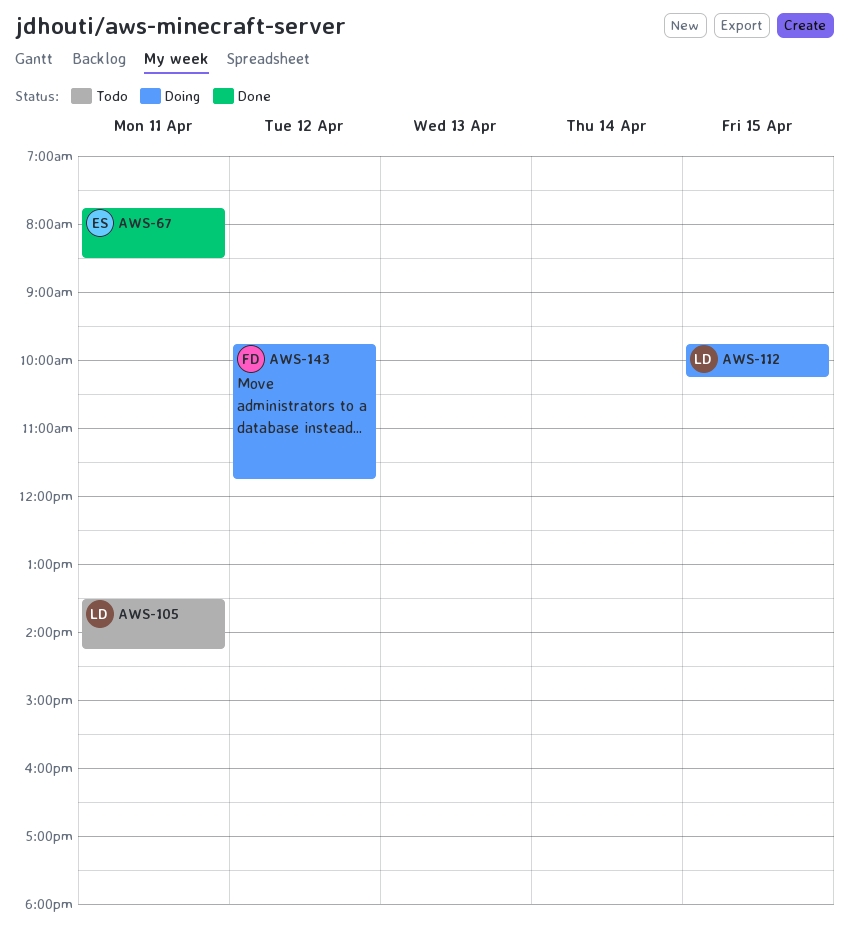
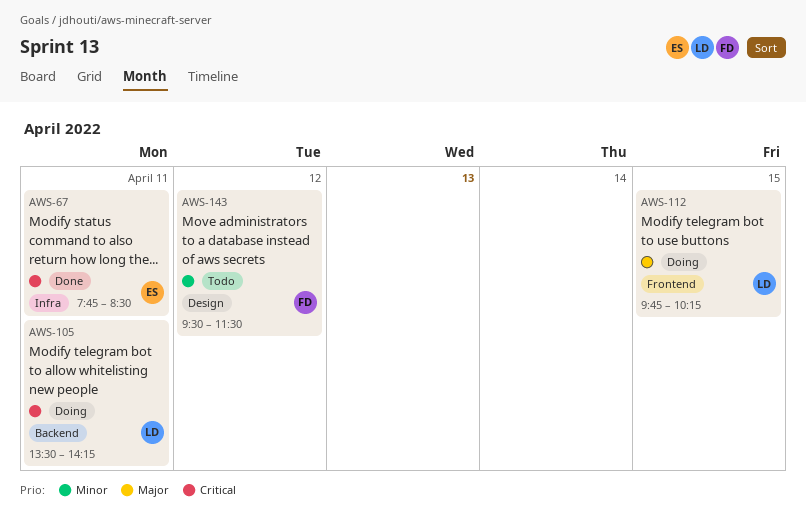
AWS-105, status: Todo -> Doing
AWS-143, status: Doing -> Todo
AWS-143, begins: 09:45 -> 09:30
AWS-143, ends: 11:45 -> 11:30

